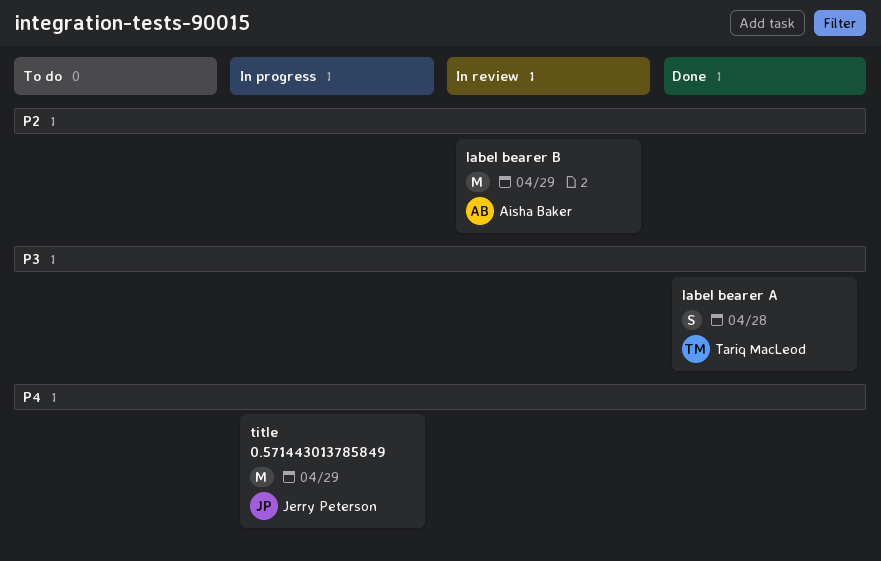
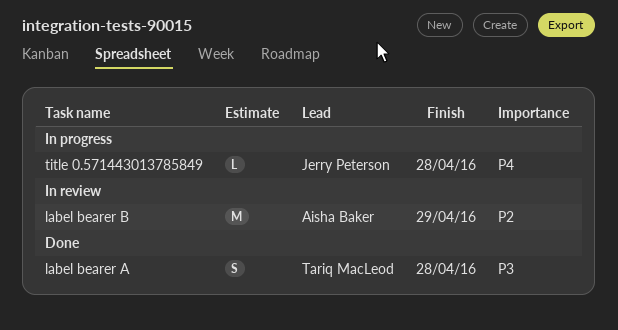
title 0.571443013785849, estimate: M -> L
title 0.571443013785849, due: Apr 29 -> Apr 28

